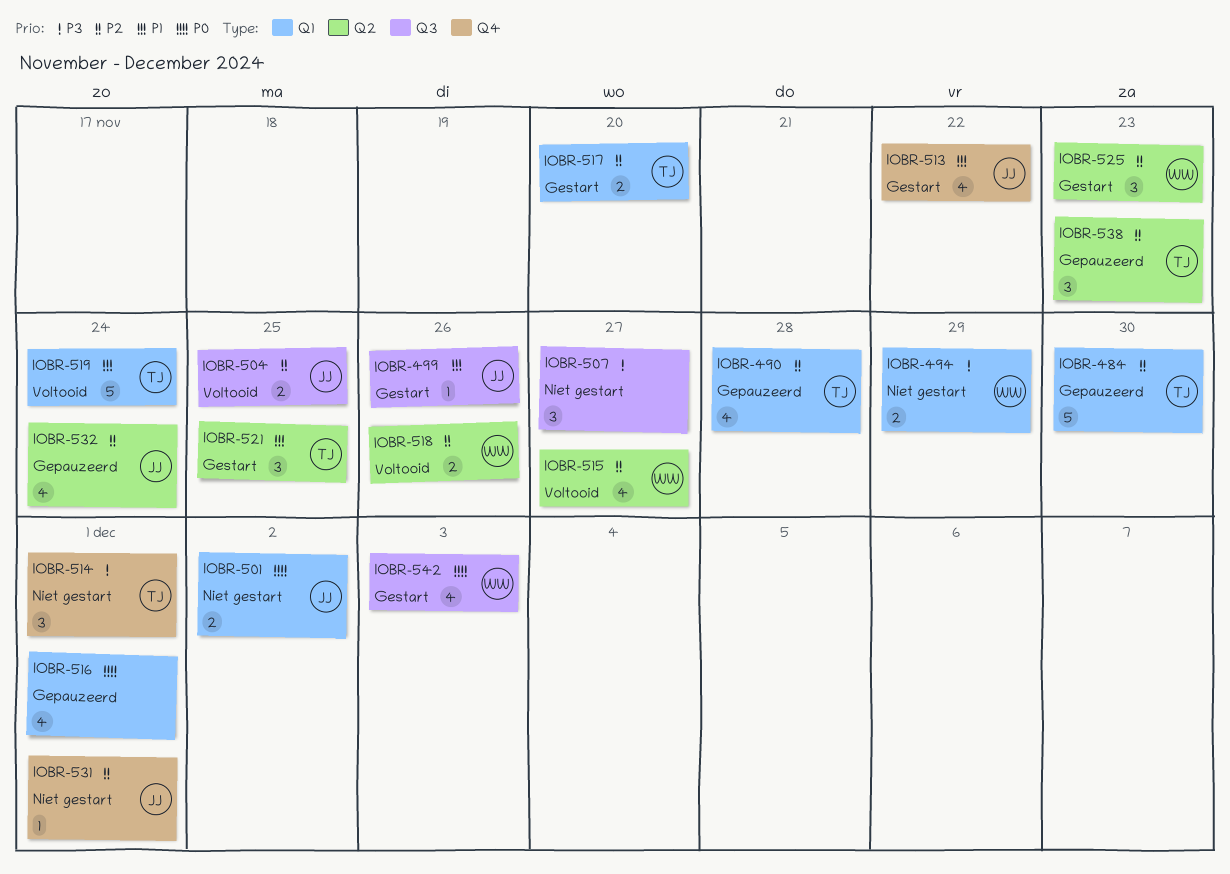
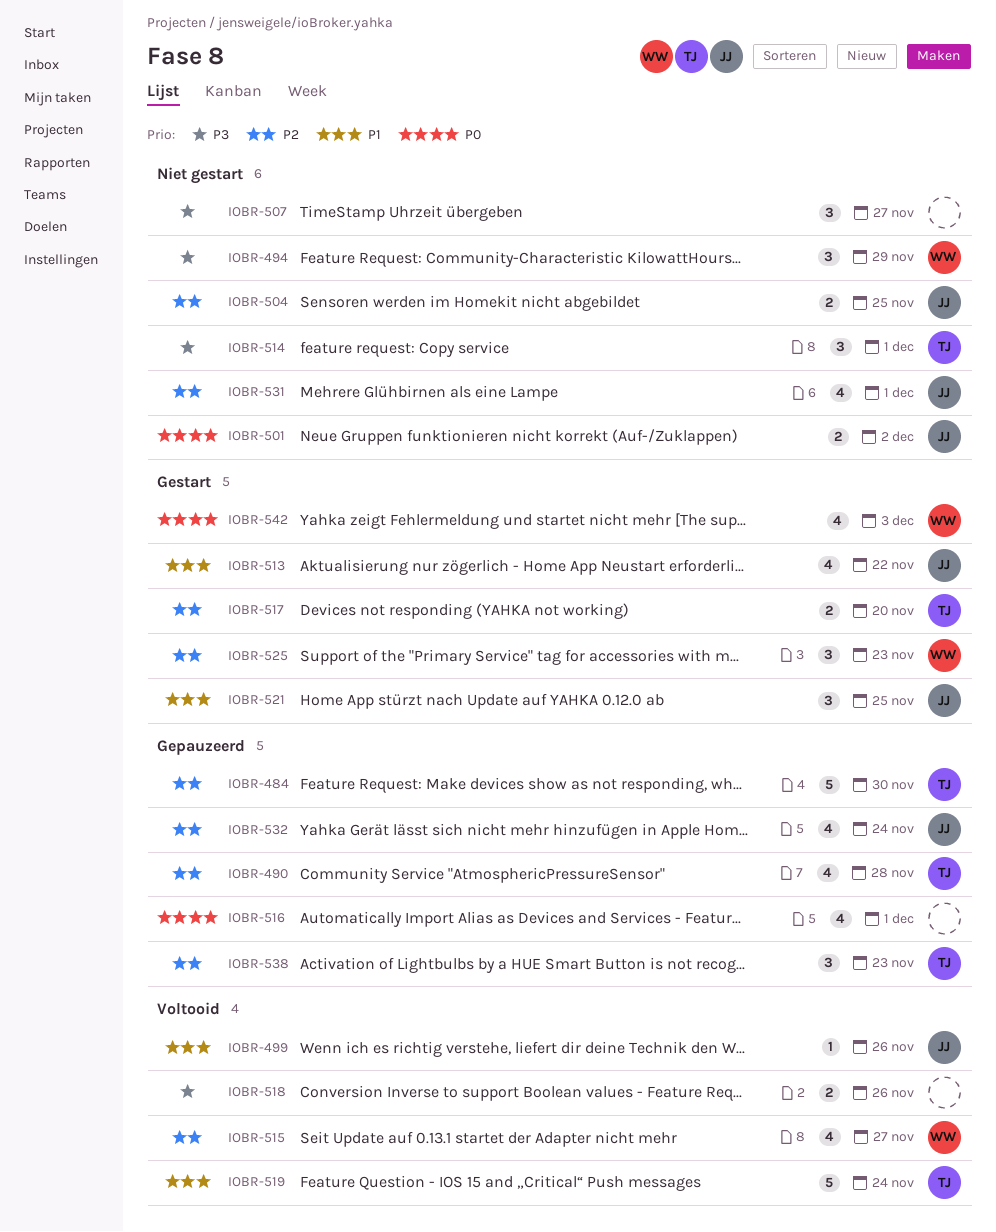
IOBR-494, estimate: 2 -> 3
IOBR-499, status: Gestart -> Voltooid
IOBR-504, status: Voltooid -> Niet gestart
IOBR-518, owner: WW -> none
IOBR-518, priority: P2 -> P3
IOBR-521, owner: TJ -> JJ
IOBR-531, estimate: 1 -> 4

